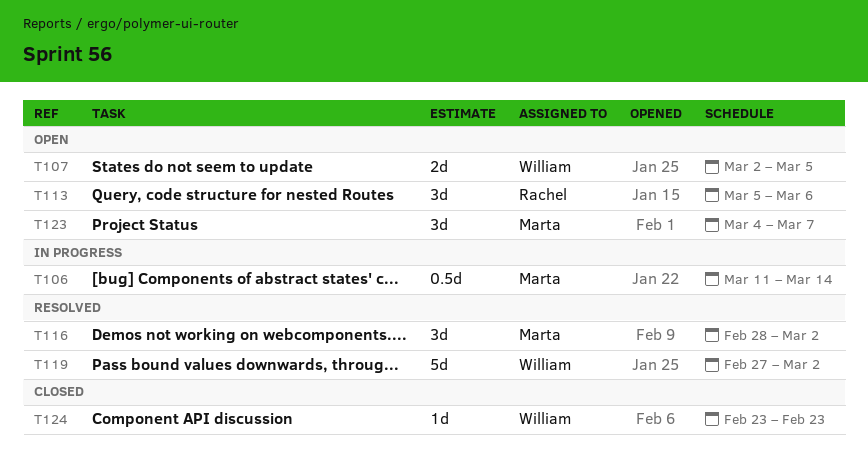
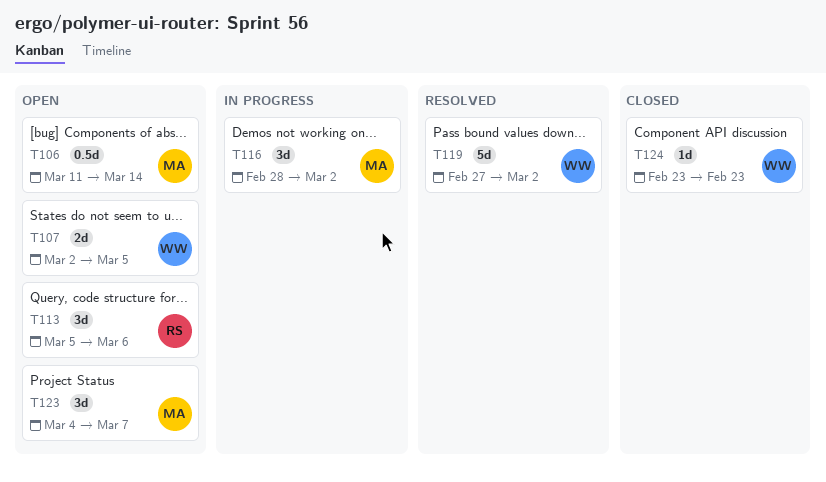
T106, status: In progress -> Open
T116, status: Resolved -> In progress

